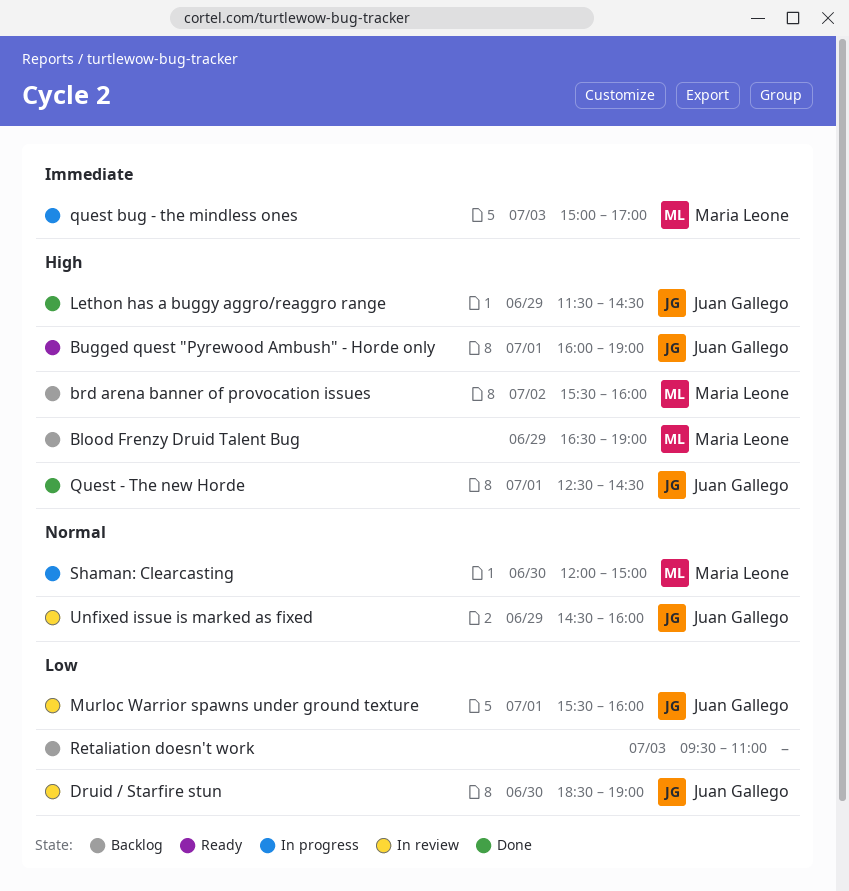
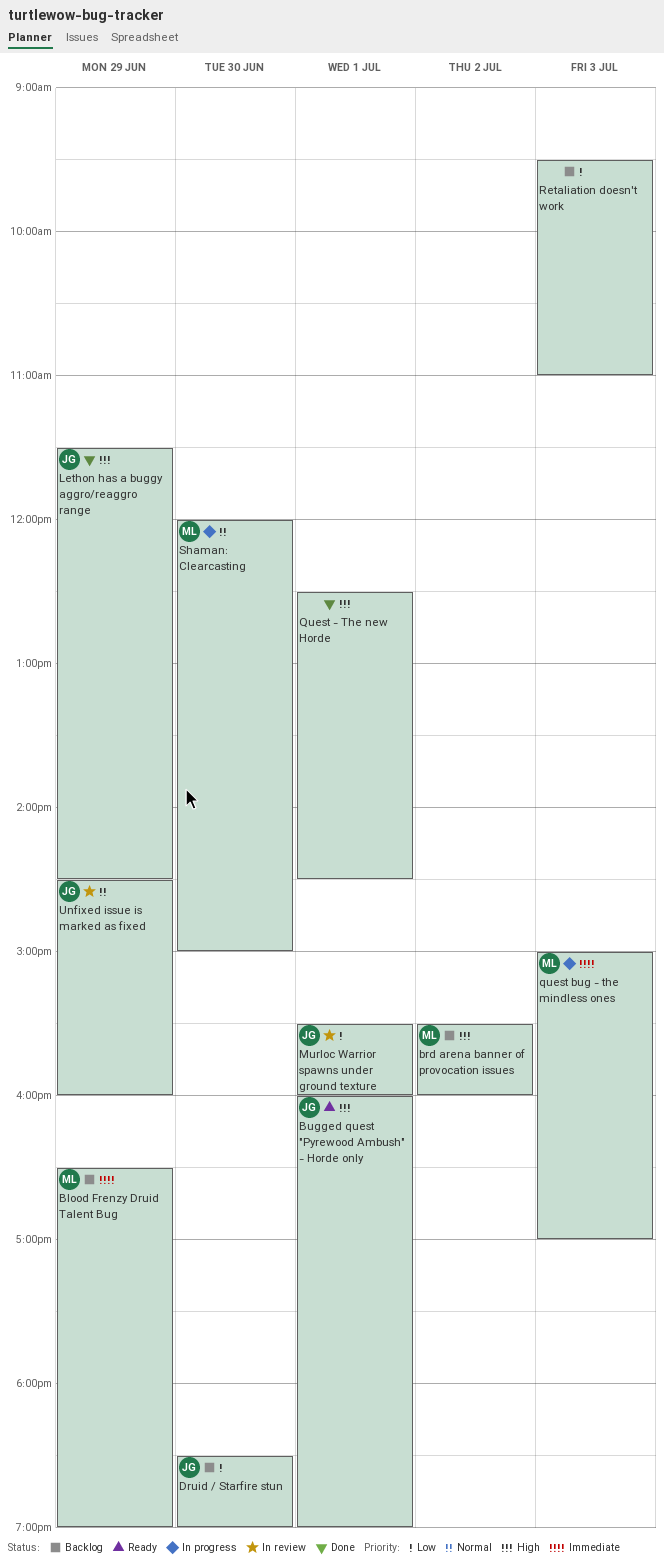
Blood Frenzy Druid Talent Bug, priority: High -> Immediate
Druid / Starfire stun, status: In review -> Backlog
Quest - The new Horde, owner: Juan Gallego -> none

